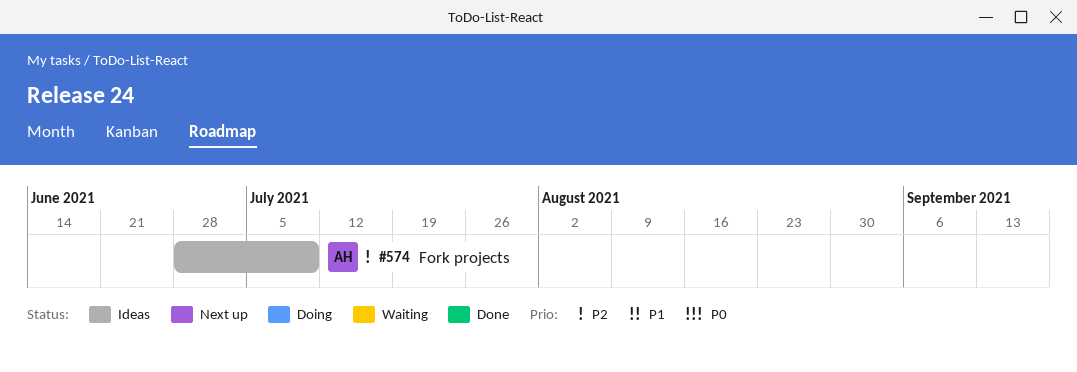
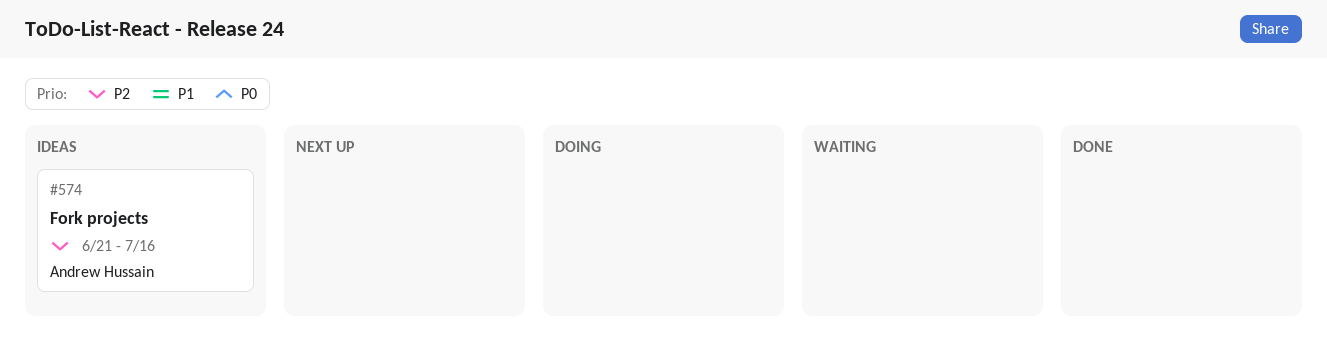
#574, start: Jun 28 -> Jun 21
#574, due: Jul 9 -> Jul 16

